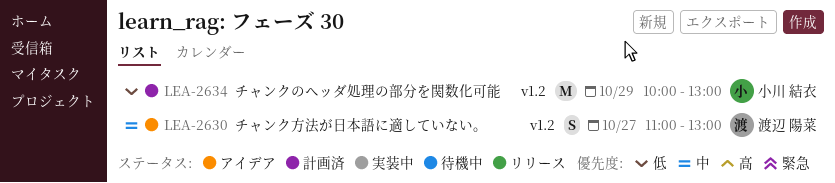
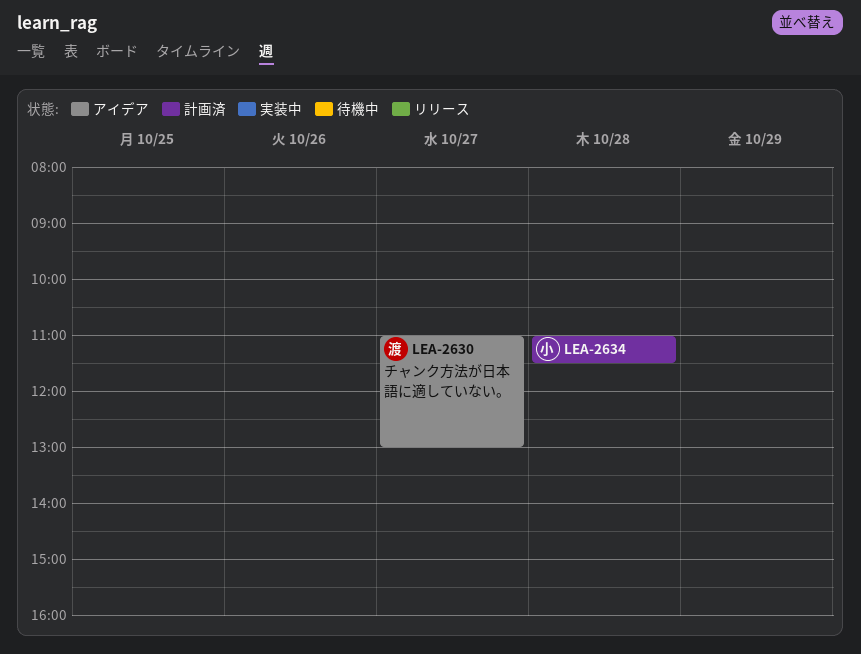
LEA-2634, day: Oct 29 -> Oct 28
LEA-2634, begins: 10:00 -> 11:00
LEA-2634, ends: 13:00 -> 11:30

